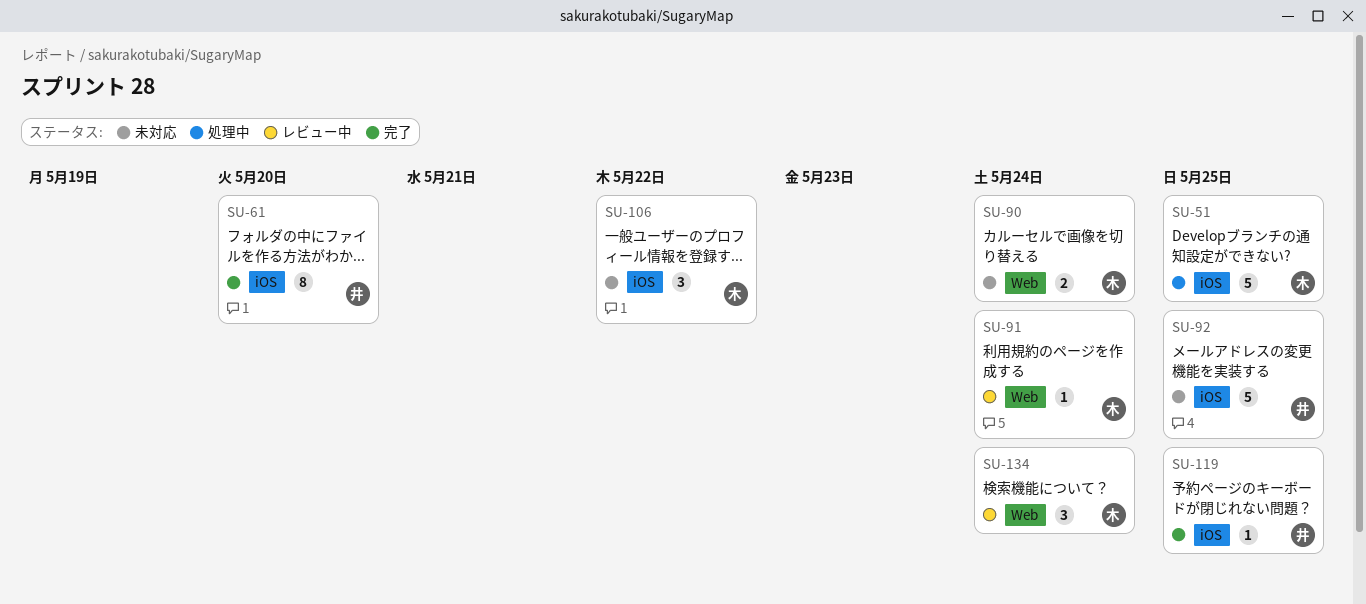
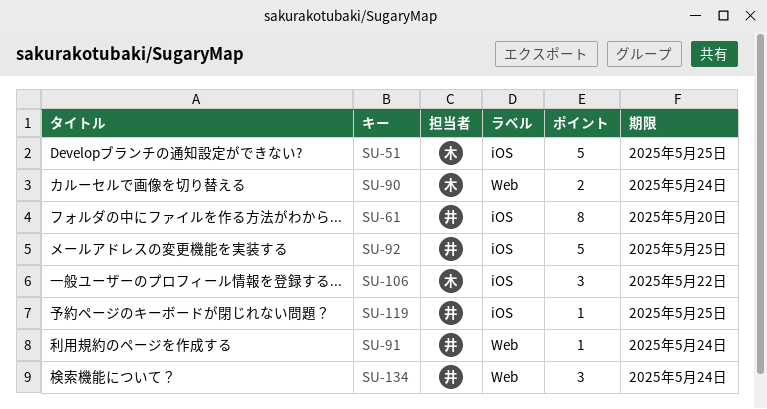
SU-91, owner: 木 -> 井
SU-134, owner: 木 -> 井

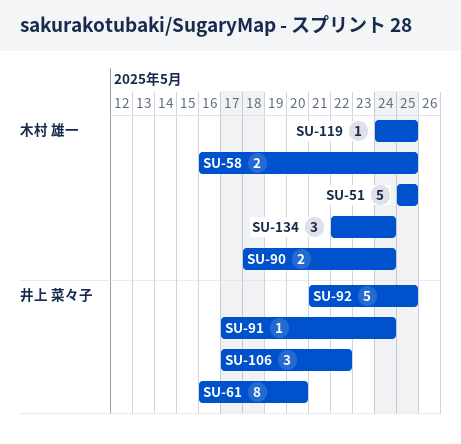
SU-58: none -> present
SU-106, owner: 木村 雄一 -> 井上 菜々子
SU-119, owner: 井上 菜々子 -> 木村 雄一
SU-134, owner: 井上 菜々子 -> 木村 雄一

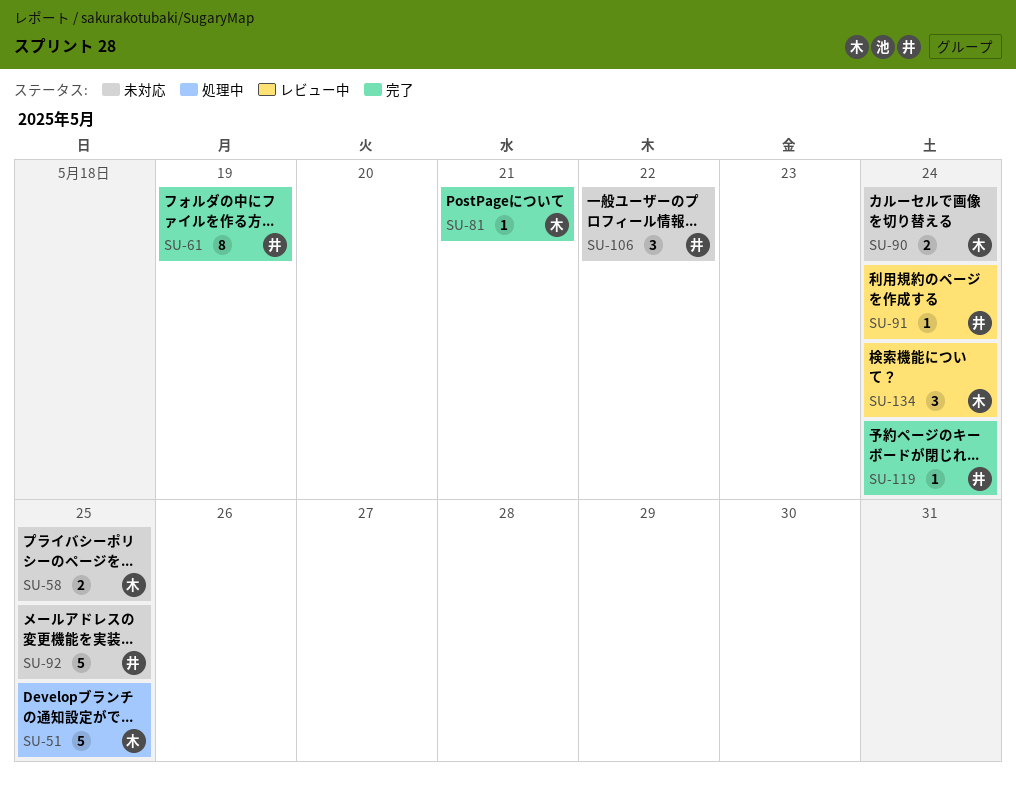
SU-61, due: May 20 -> May 19
SU-81: none -> present
SU-119, owner: 木村 雄一 -> 井上 菜々子
SU-119, due: May 25 -> May 24

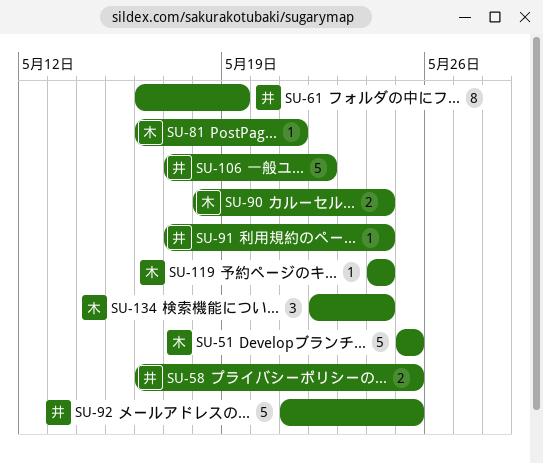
SU-58, owner: 木 -> 井
SU-106, estimate: 3 -> 5
SU-119, owner: 井 -> 木

